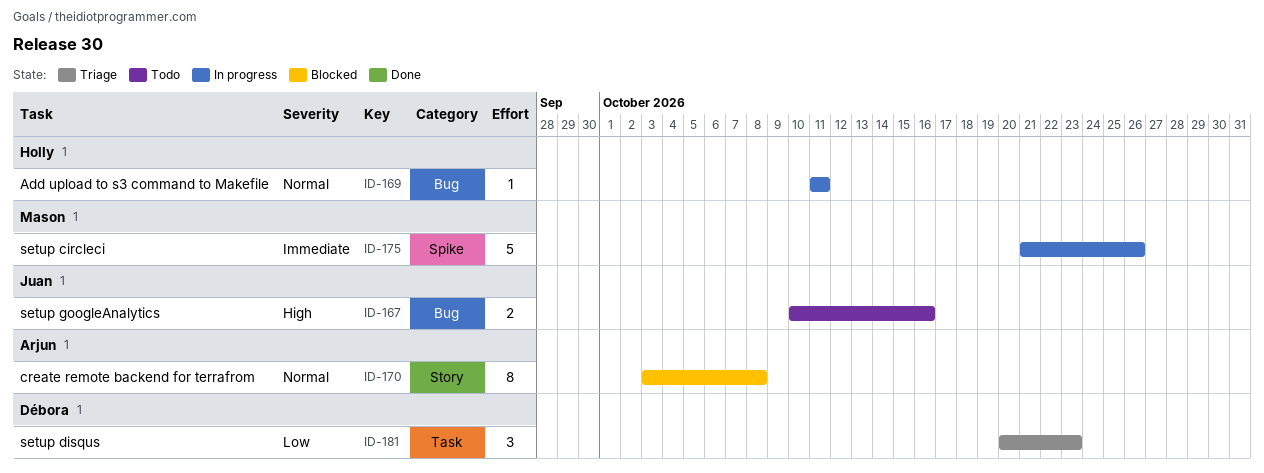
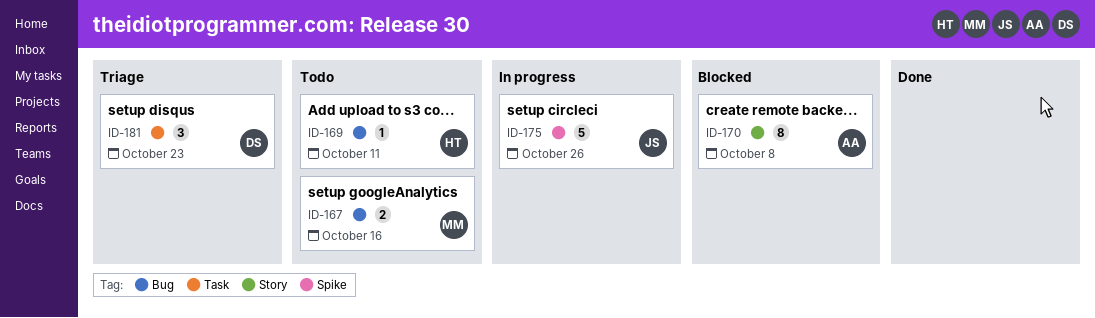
ID-167, owner: Juan -> Mason
ID-169, status: In progress -> Todo
ID-175, owner: Mason -> Juan

